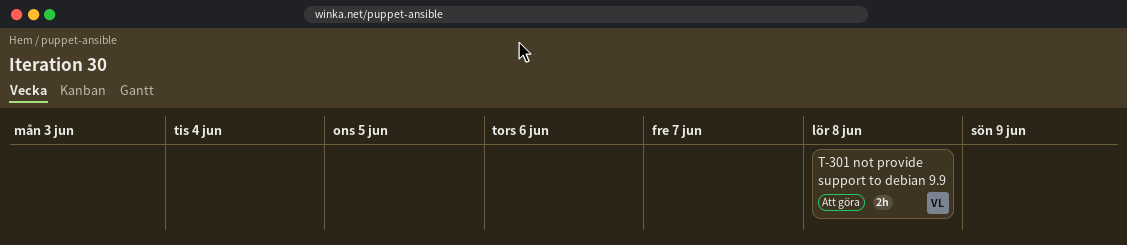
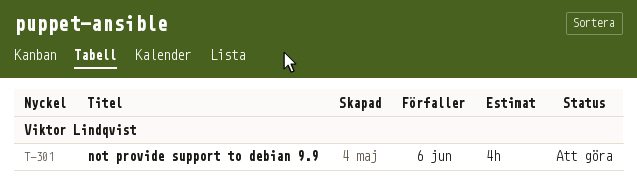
T-301, estimate: 2h -> 4h
T-301, due: Jun 8 -> Jun 6

